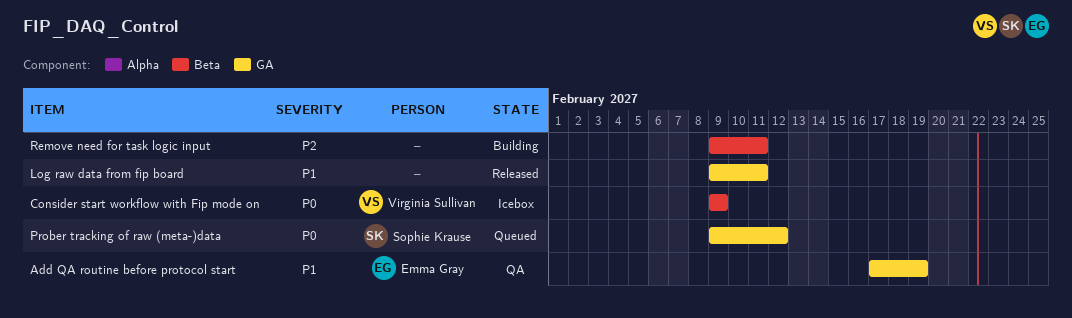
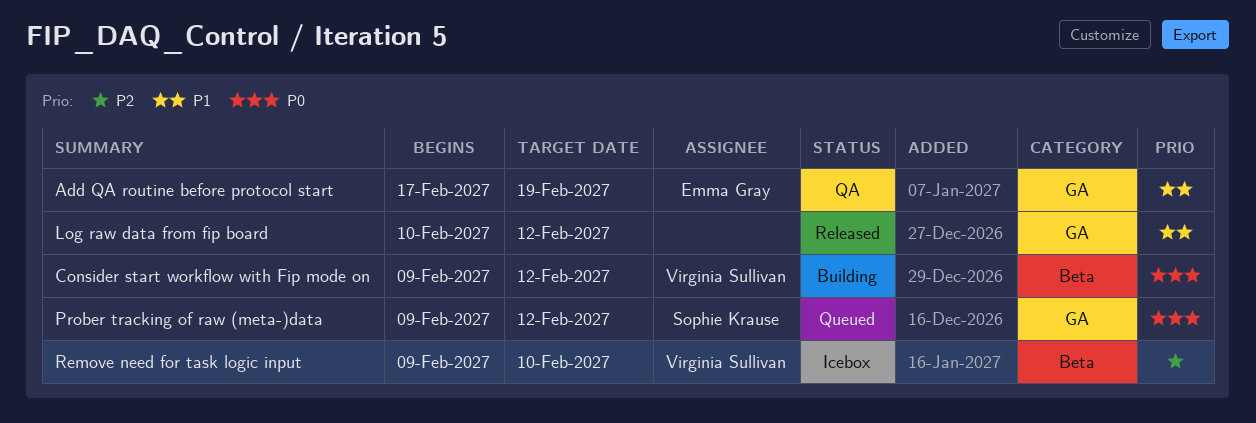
Consider start workflow with Fip mode on, status: Icebox -> Building
Consider start workflow with Fip mode on, due: Feb 9 -> Feb 12
Log raw data from fip board, start: Feb 9 -> Feb 10
Log raw data from fip board, due: Feb 11 -> Feb 12
Remove need for task logic input, status: Building -> Icebox
Remove need for task logic input, owner: none -> Virginia Sullivan
Remove need for task logic input, due: Feb 11 -> Feb 10

